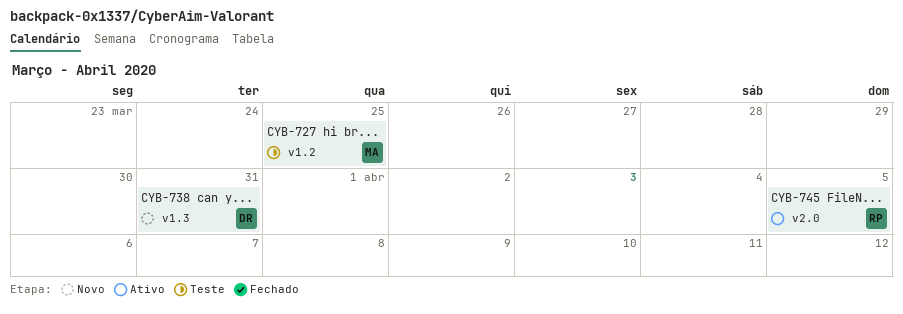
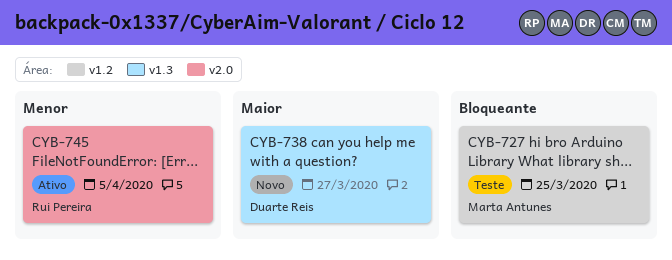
CYB-738, due: Mar 31 -> Mar 27

